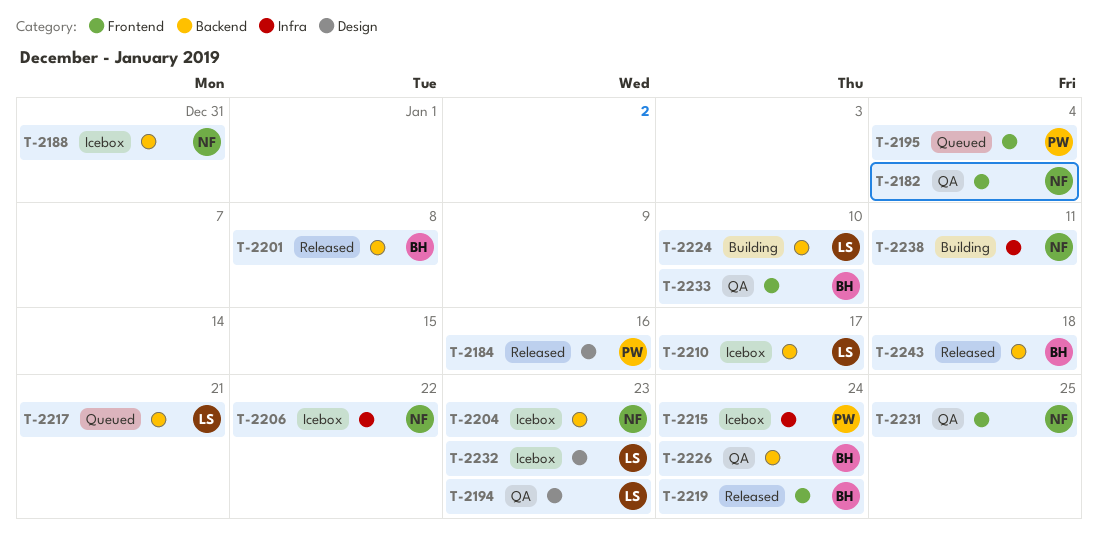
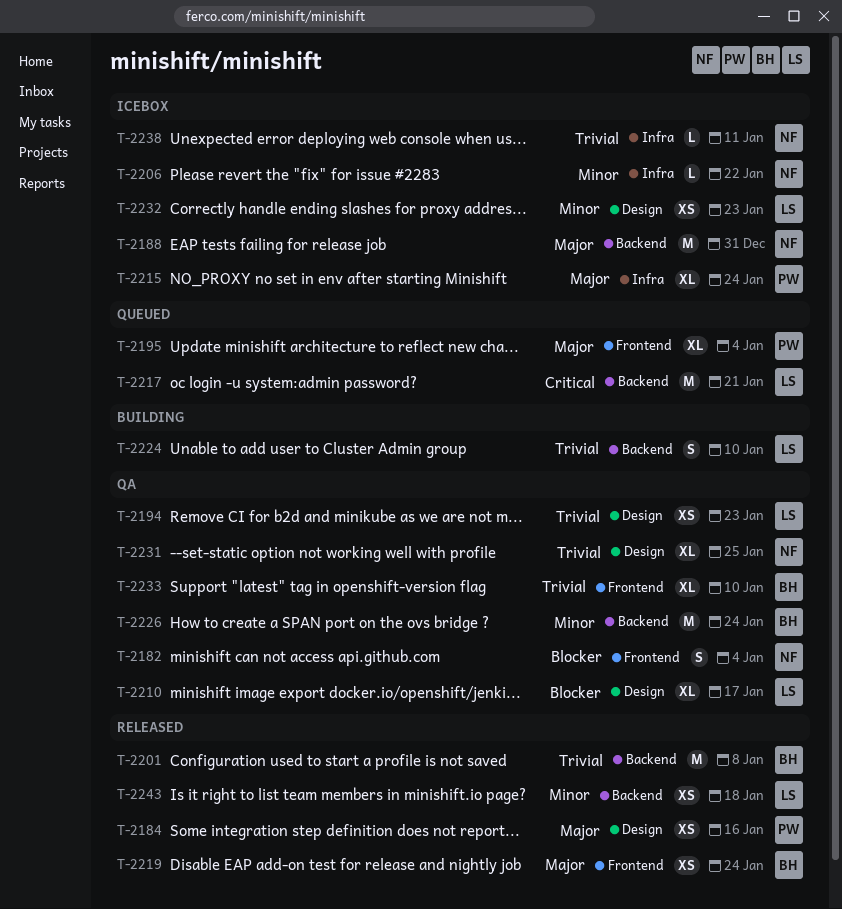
T-2204: present -> none
T-2210, status: Icebox -> QA
T-2210, label: Backend -> Design
T-2231, label: Frontend -> Design
T-2238, status: Building -> Icebox
T-2243, owner: BH -> LS

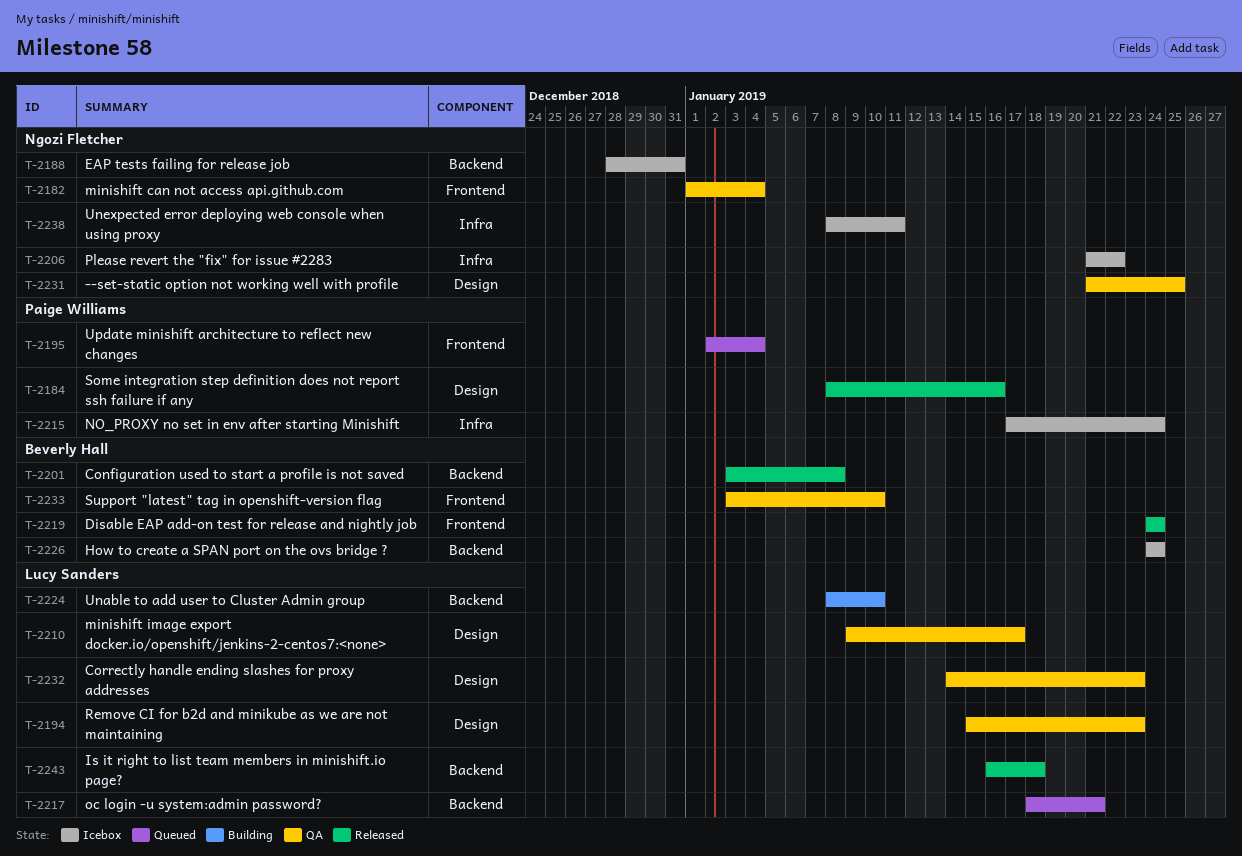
T-2226, status: QA -> Icebox
T-2232, status: Icebox -> QA

